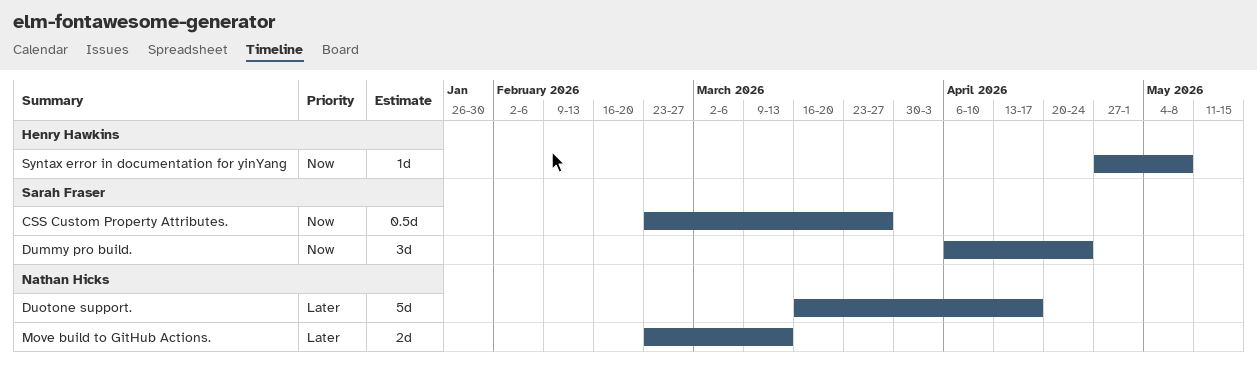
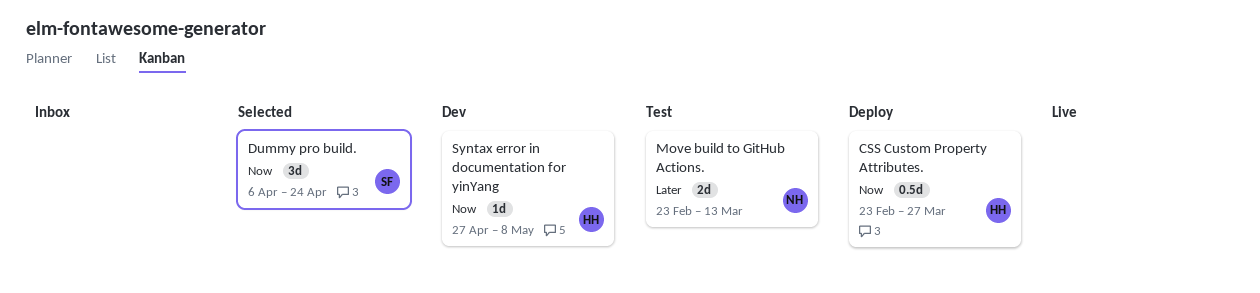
CSS Custom Property Attributes., owner: Sarah Fraser -> Henry Hawkins
Duotone support.: present -> none

